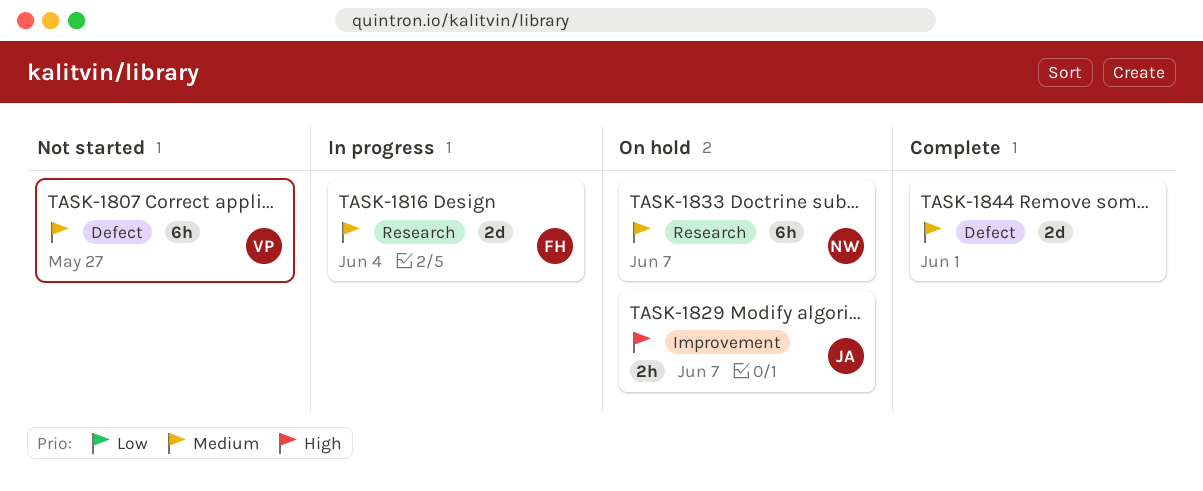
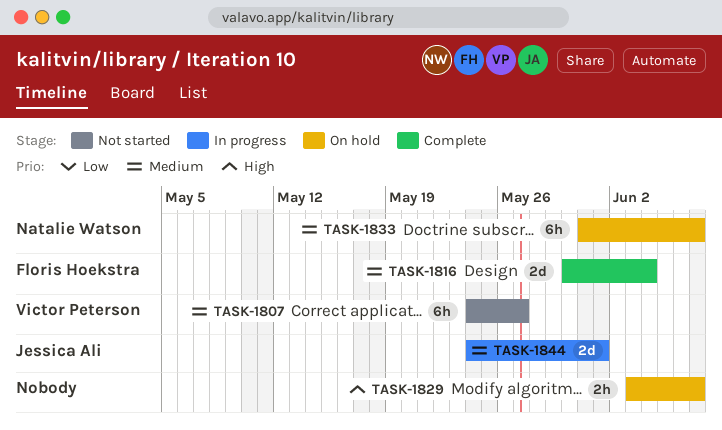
TASK-1816, status: In progress -> Complete
TASK-1829, owner: Jessica Ali -> none
TASK-1844, status: Complete -> In progress
TASK-1844, owner: none -> Jessica Ali

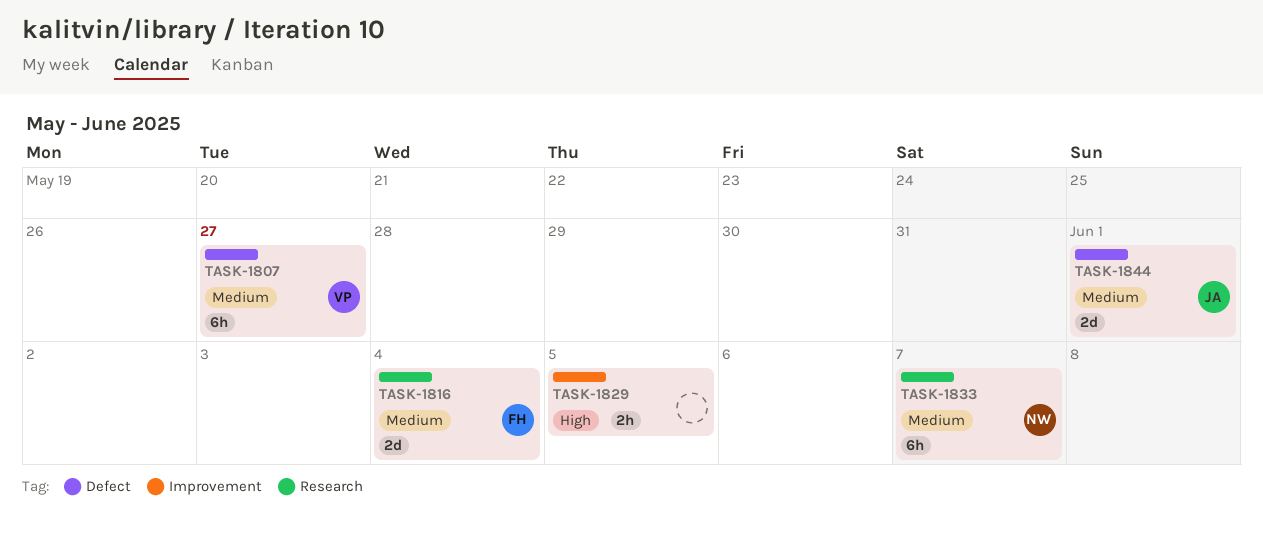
TASK-1829, due: Jun 7 -> Jun 5

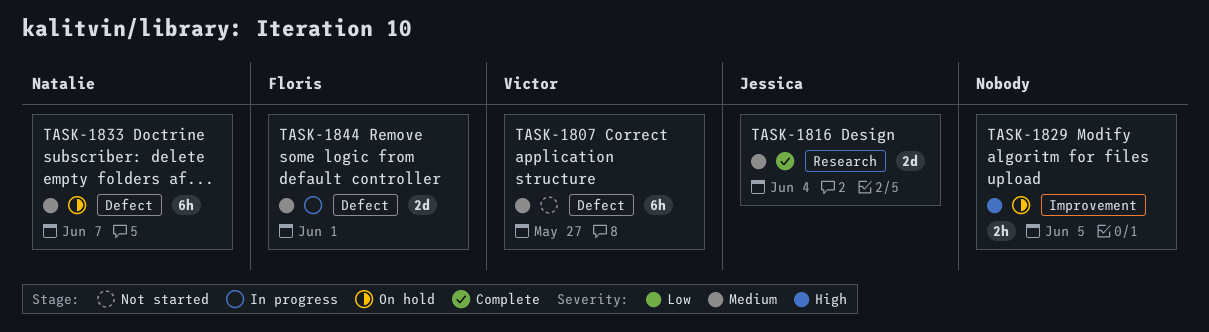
TASK-1816, owner: Floris -> Jessica
TASK-1833, label: Research -> Defect
TASK-1844, owner: Jessica -> Floris

